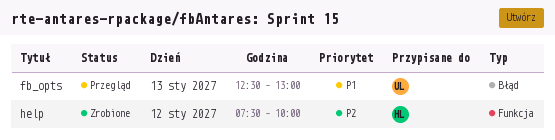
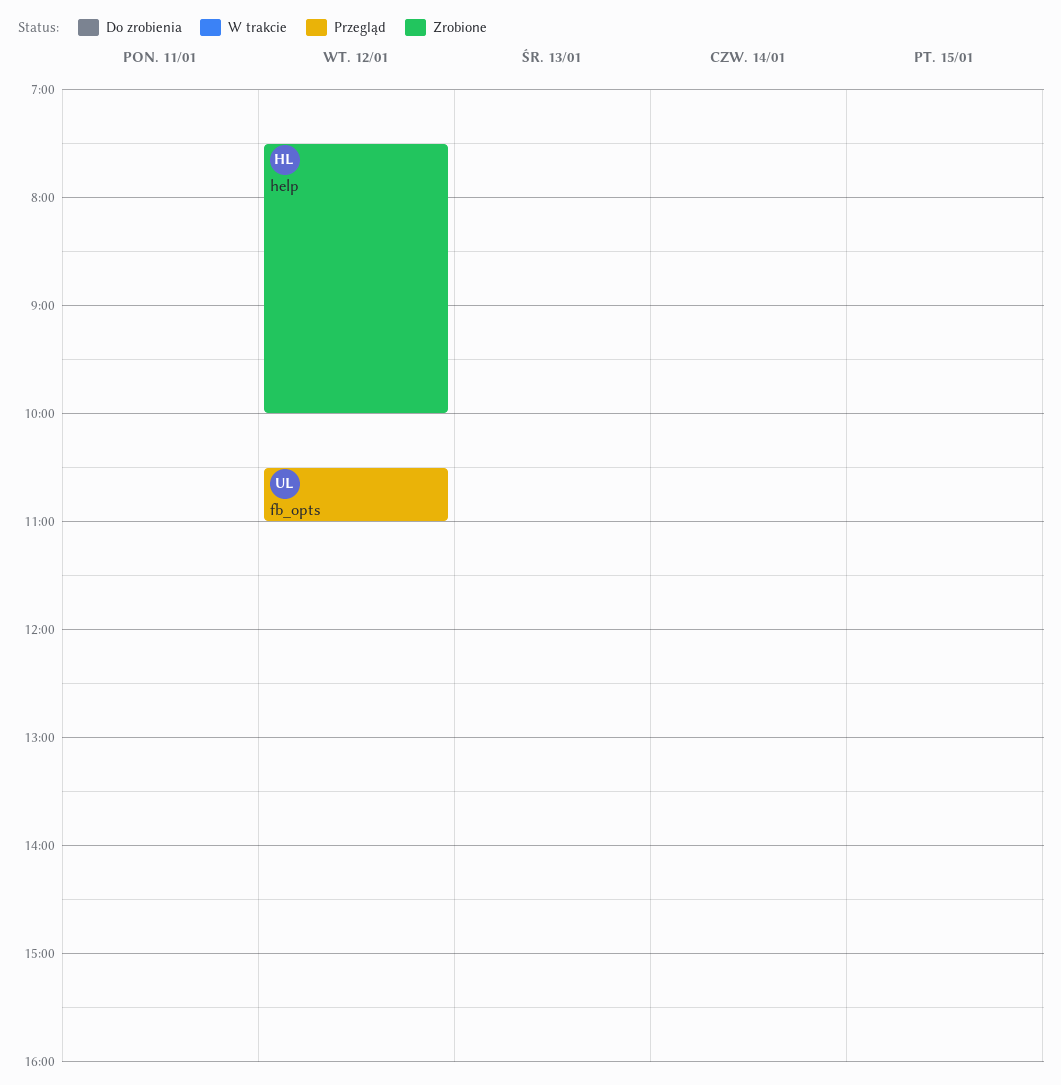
fb_opts, day: Jan 13 -> Jan 12
fb_opts, begins: 12:30 -> 10:30
fb_opts, ends: 13:00 -> 11:00

